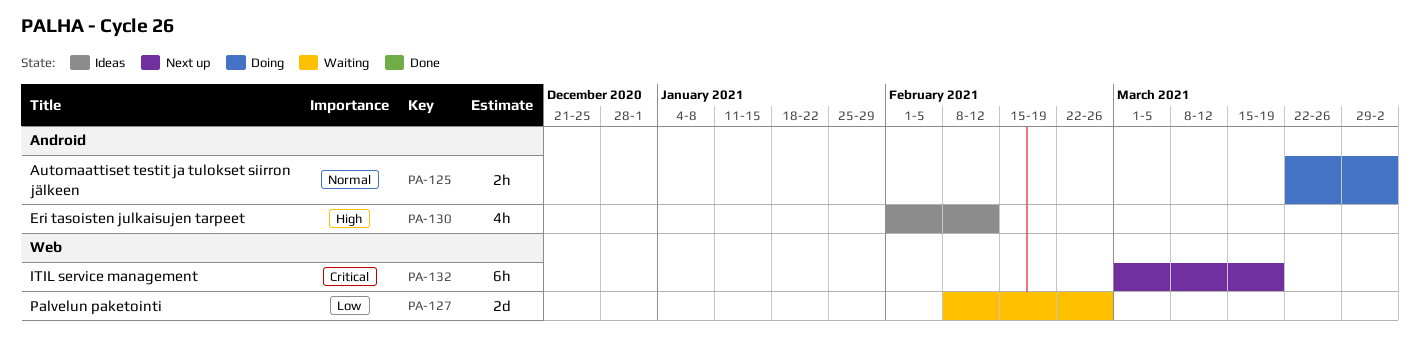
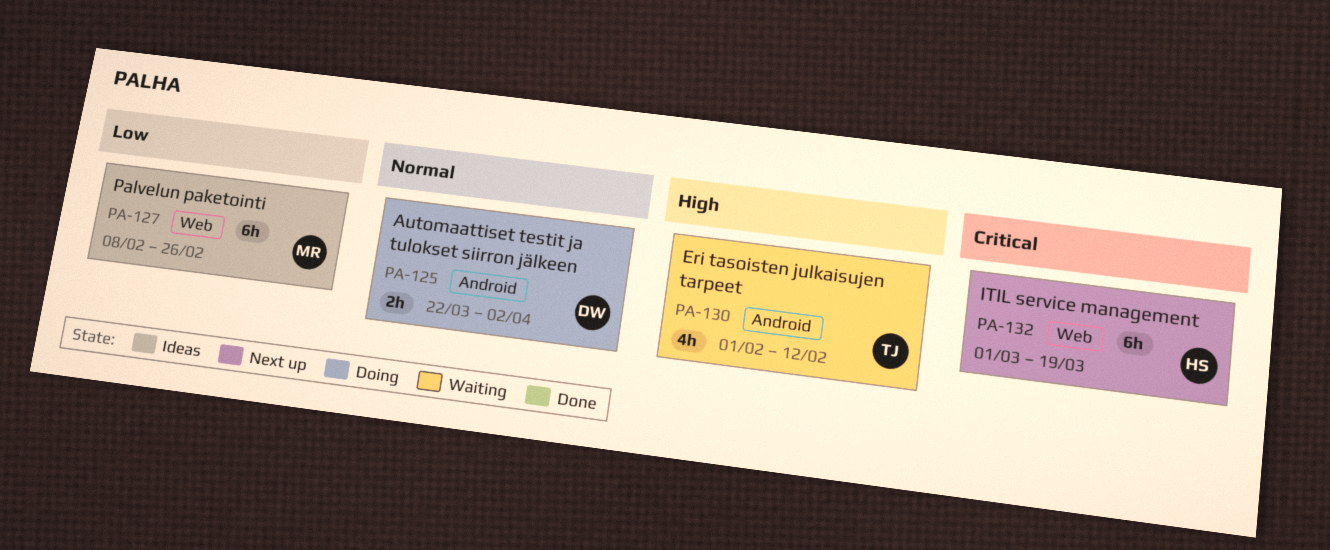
PA-127, status: Waiting -> Ideas
PA-127, estimate: 2d -> 6h
PA-130, status: Ideas -> Waiting

